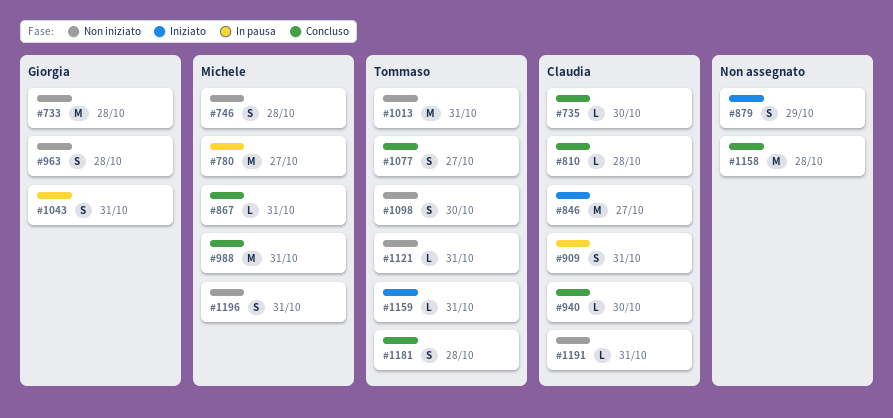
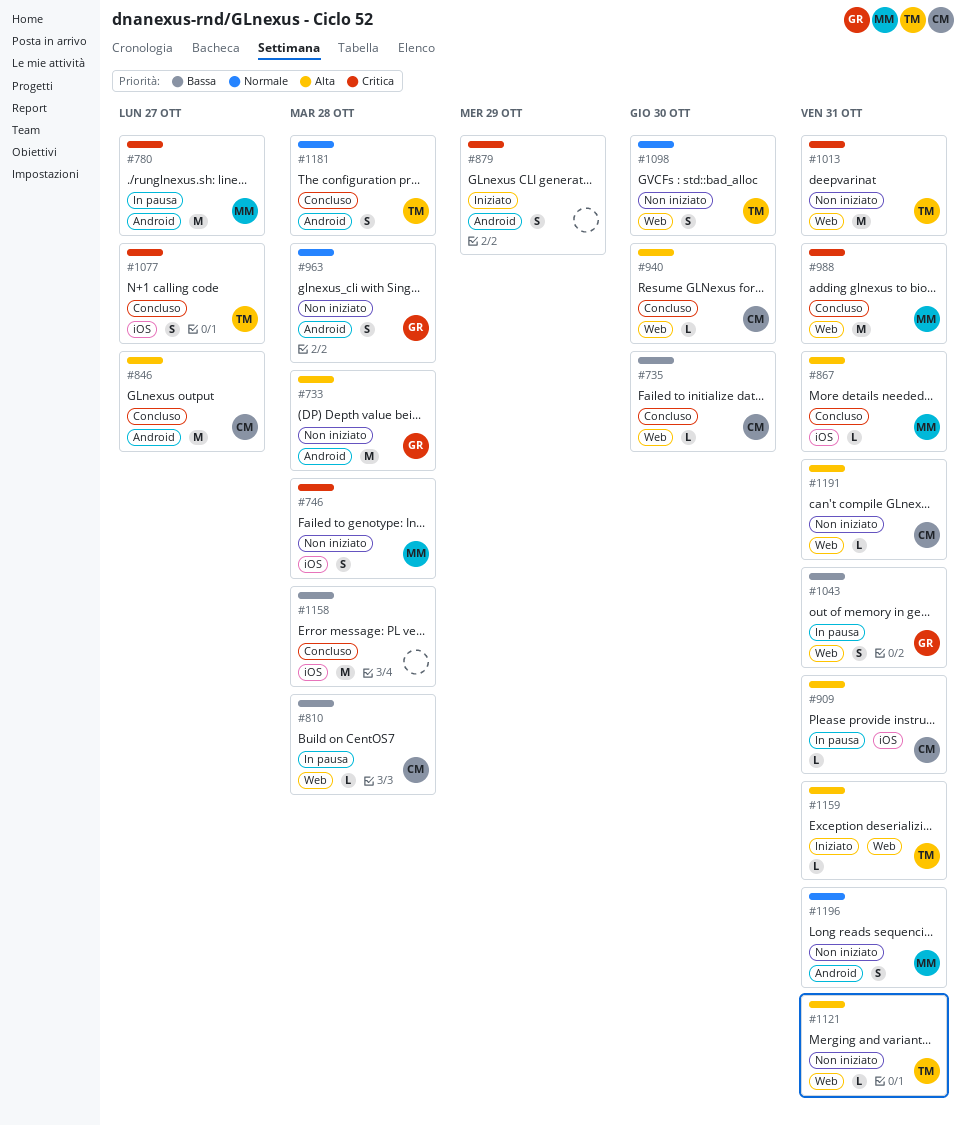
#810, status: Concluso -> In pausa
#846, status: Iniziato -> Concluso
#909, estimate: S -> L

